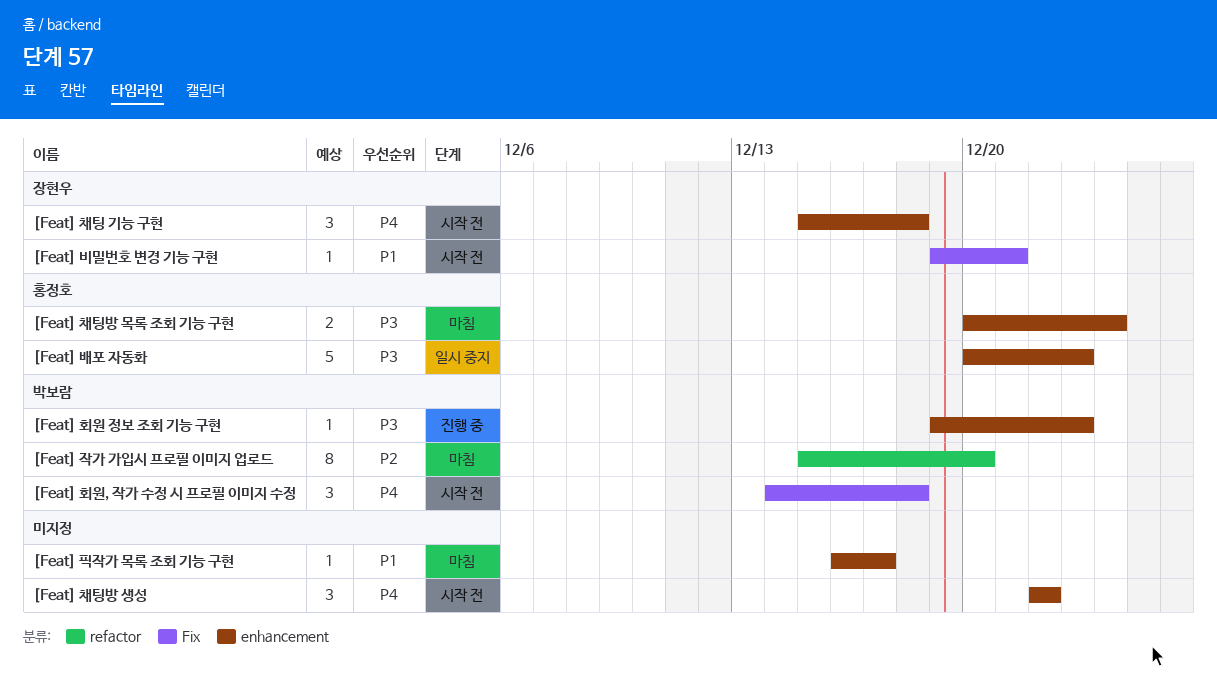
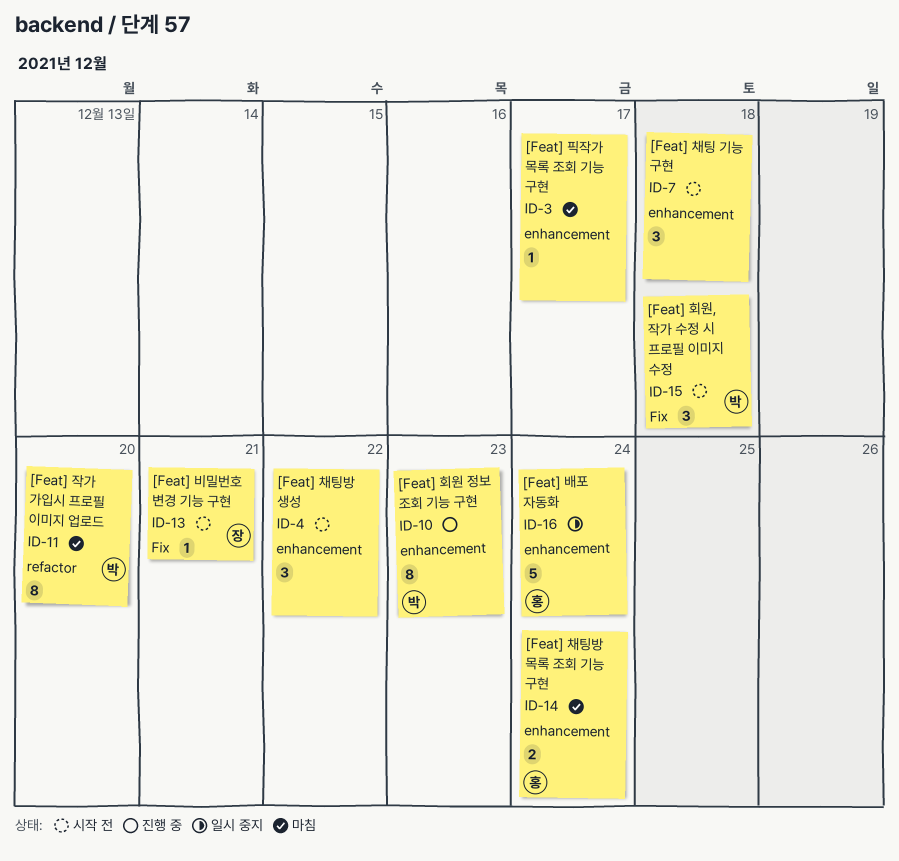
[Feat] 배포 자동화, due: Dec 23 -> Dec 24
[Feat] 채팅 기능 구현, owner: 장현우 -> none
[Feat] 회원 정보 조회 기능 구현, estimate: 1 -> 8

